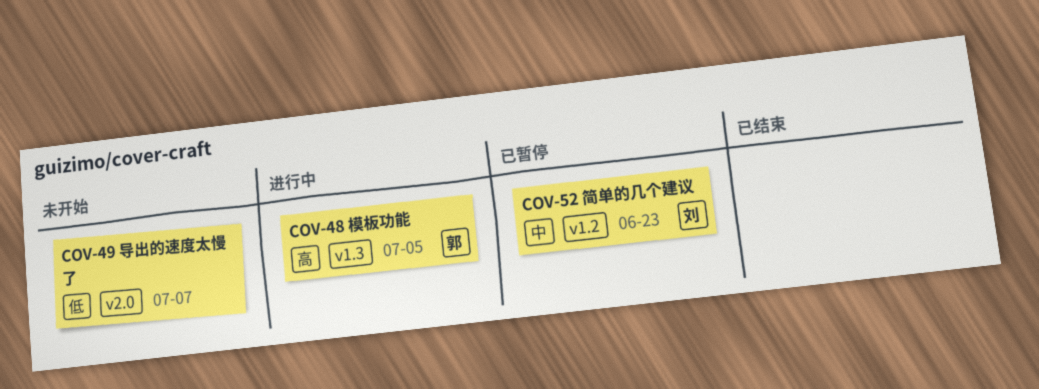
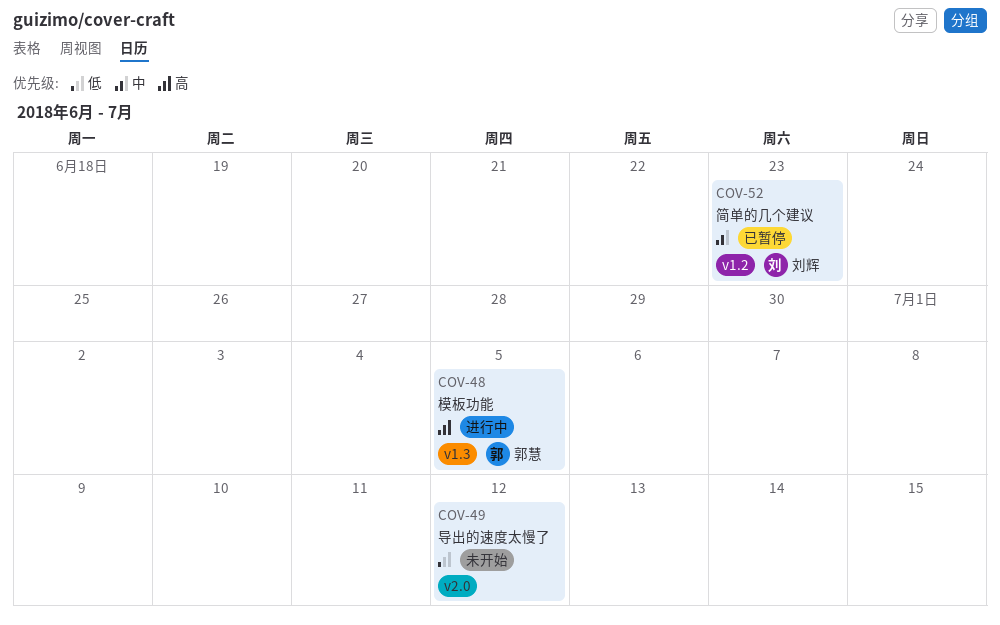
COV-49, due: Jul 7 -> Jul 12

